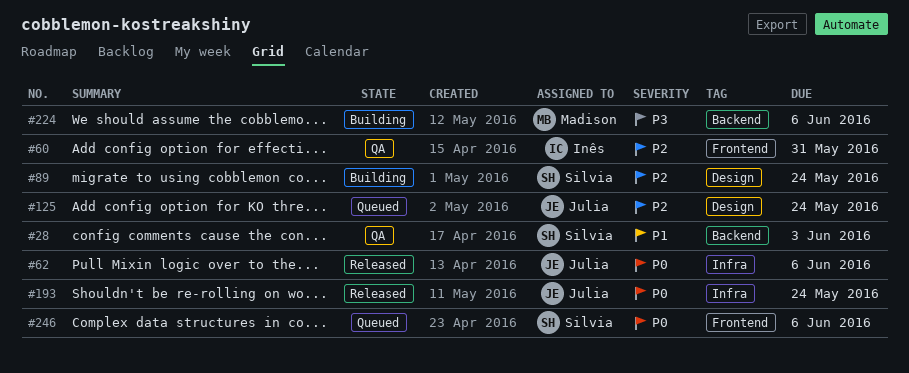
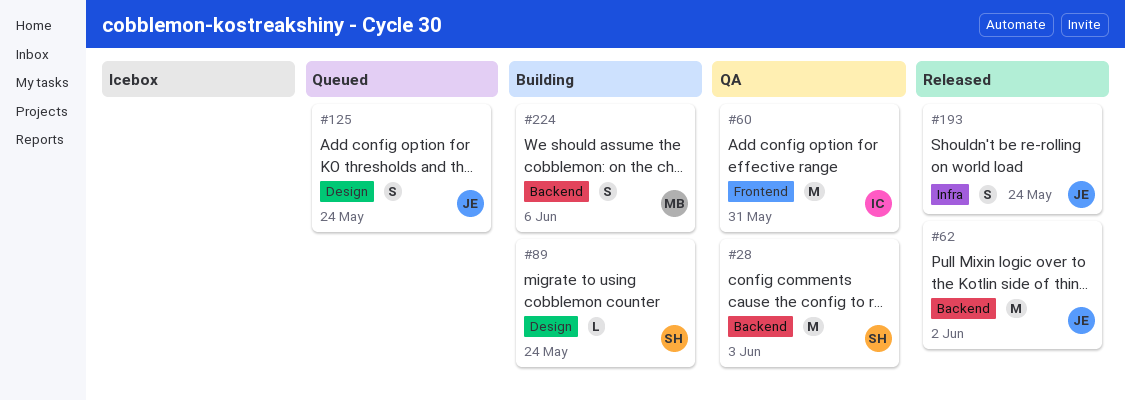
#62, label: Infra -> Backend
#62, due: Jun 6 -> Jun 2
#246: present -> none

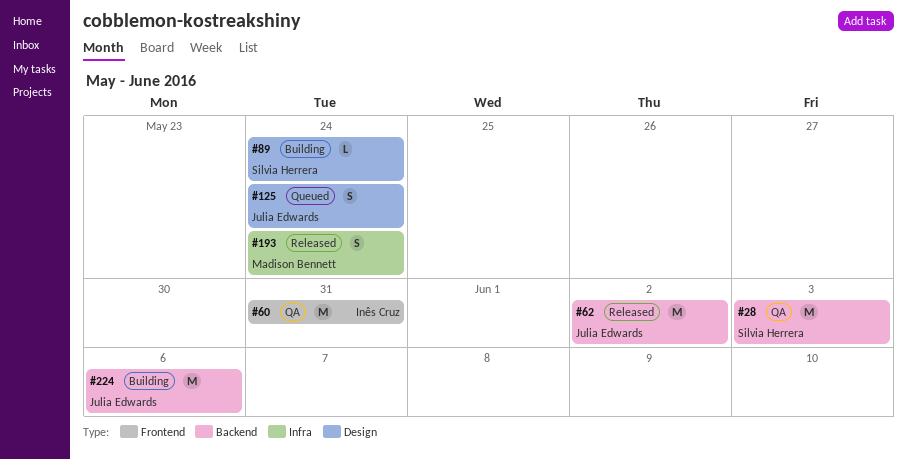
#193, owner: Julia Edwards -> Madison Bennett
#224, owner: Madison Bennett -> Julia Edwards
#224, estimate: S -> M

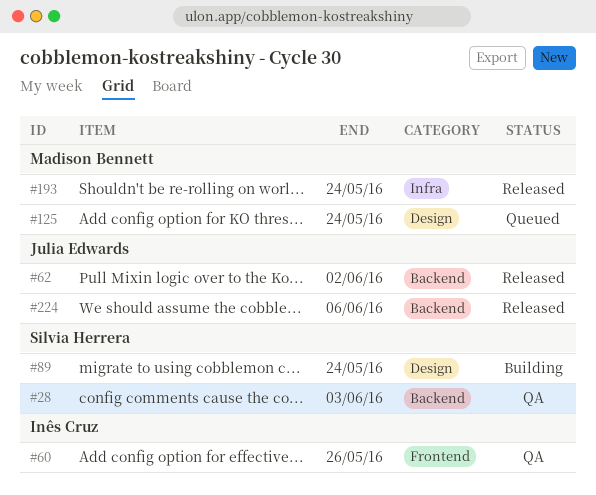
#60, due: May 31 -> May 26
#125, owner: Julia Edwards -> Madison Bennett
#224, status: Building -> Released

